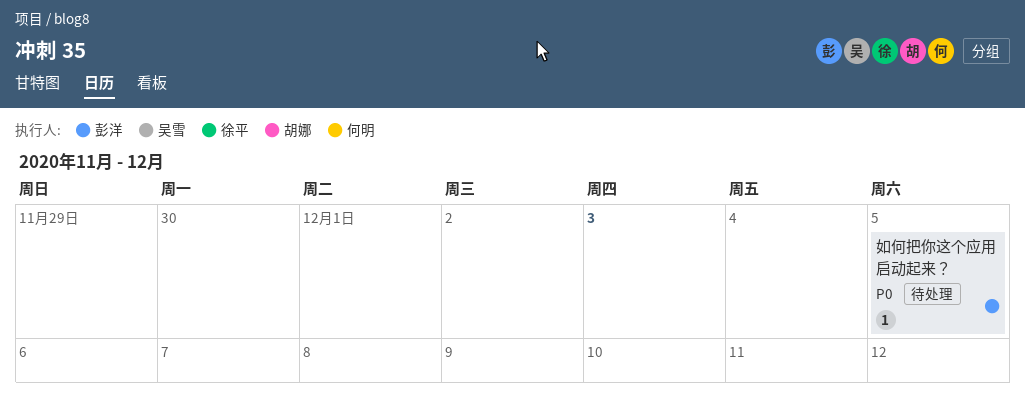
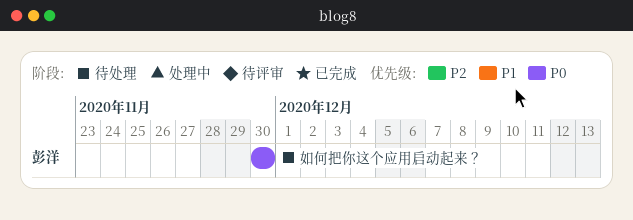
如何把你这个应用启动起来？, due: Dec 5 -> Nov 30

